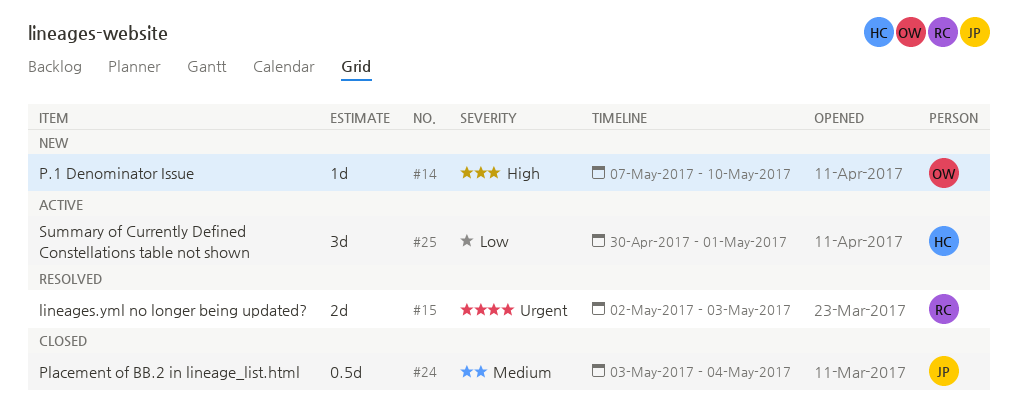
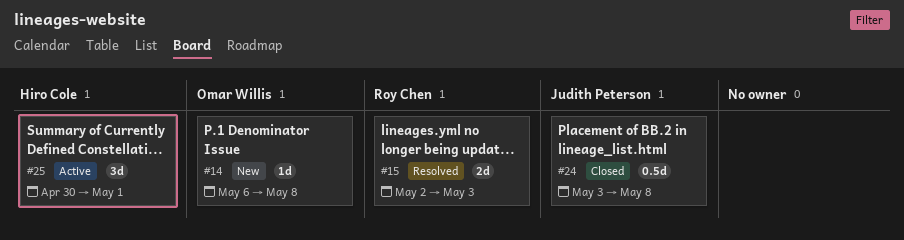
#14, start: May 7 -> May 6
#14, due: May 10 -> May 8
#24, due: May 4 -> May 8

